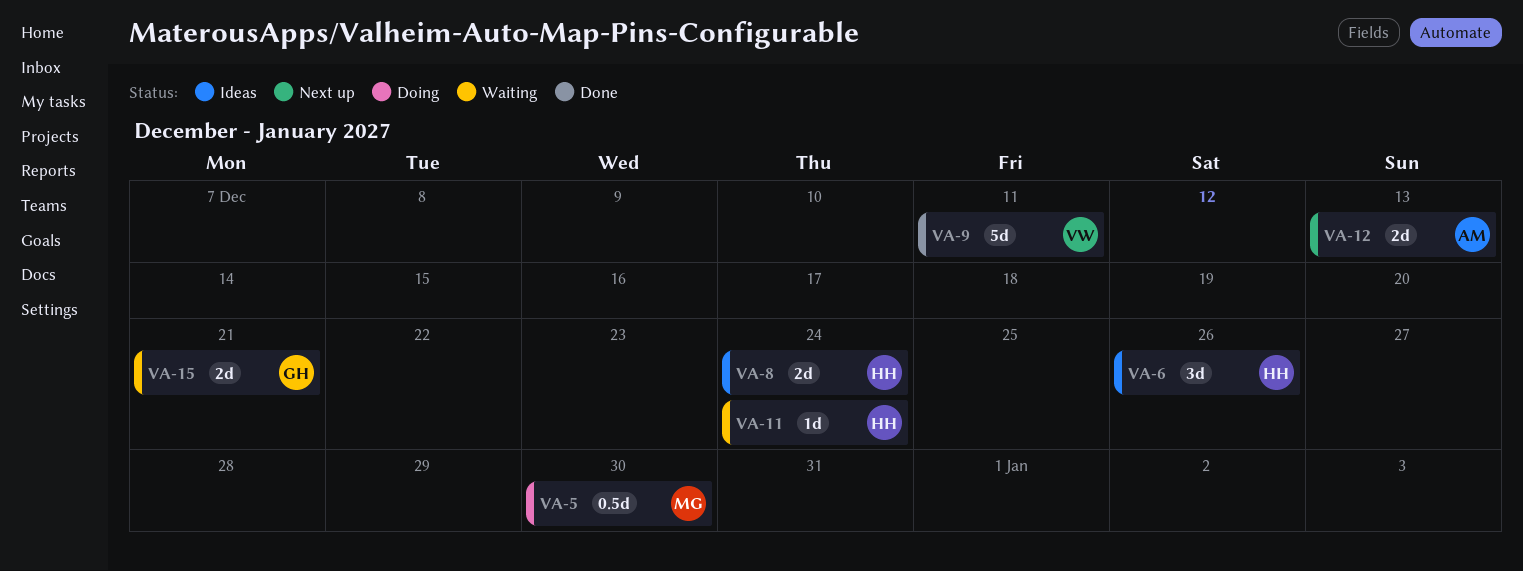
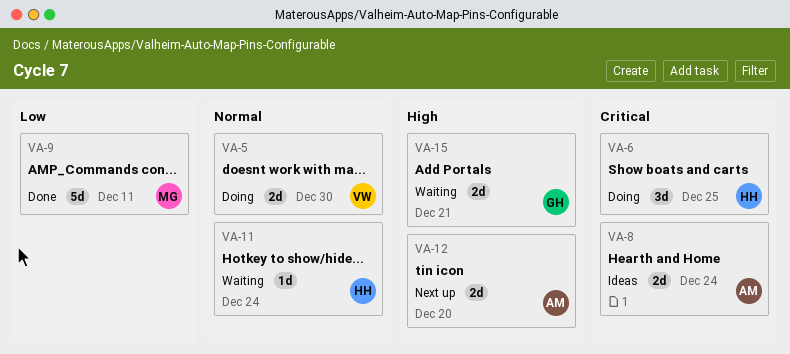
VA-5, owner: MG -> VW
VA-5, estimate: 0.5d -> 2d
VA-6, status: Ideas -> Doing
VA-6, due: Dec 26 -> Dec 25
VA-8, owner: HH -> AM
VA-9, owner: VW -> MG
VA-12, due: Dec 13 -> Dec 20

